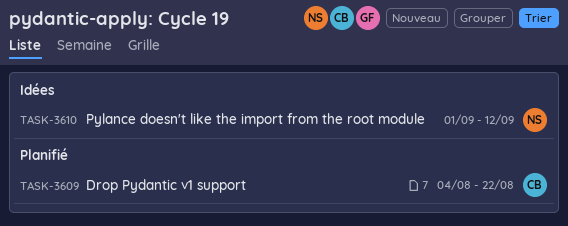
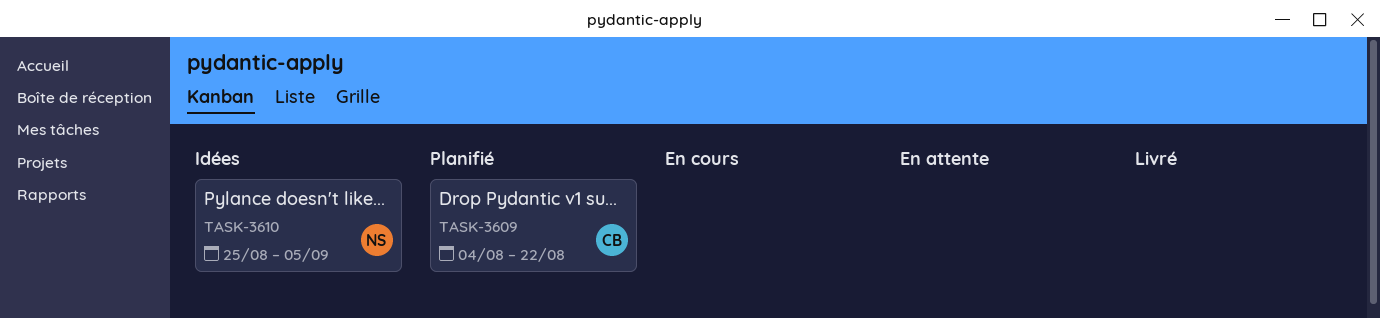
TASK-3610, start: Sep 1 -> Aug 25
TASK-3610, due: Sep 12 -> Sep 5

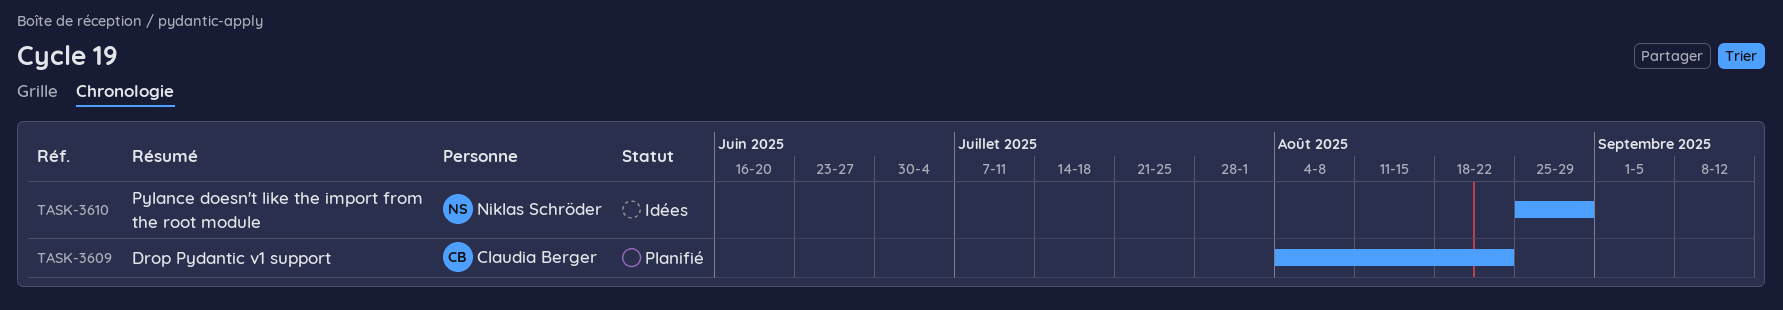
TASK-3610, due: Sep 5 -> Aug 29

